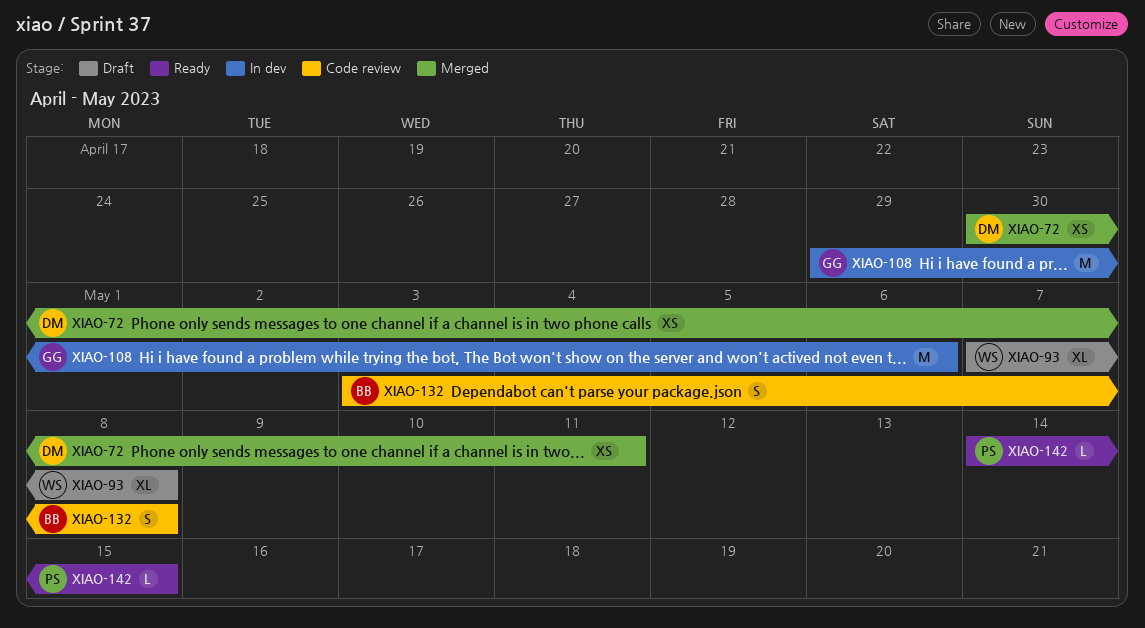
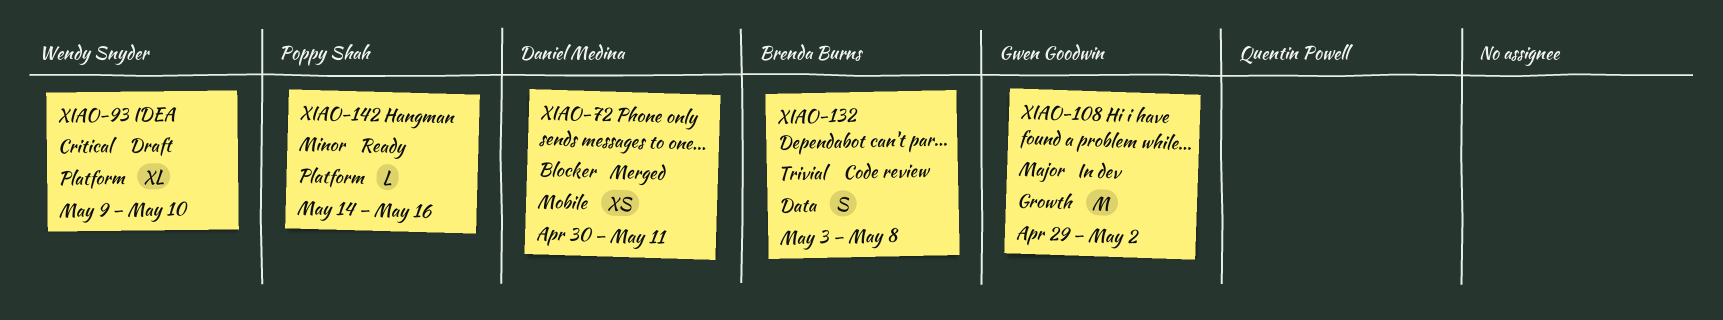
XIAO-93, start: May 7 -> May 9
XIAO-93, due: May 8 -> May 10
XIAO-108, due: May 6 -> May 2
XIAO-142, due: May 15 -> May 16

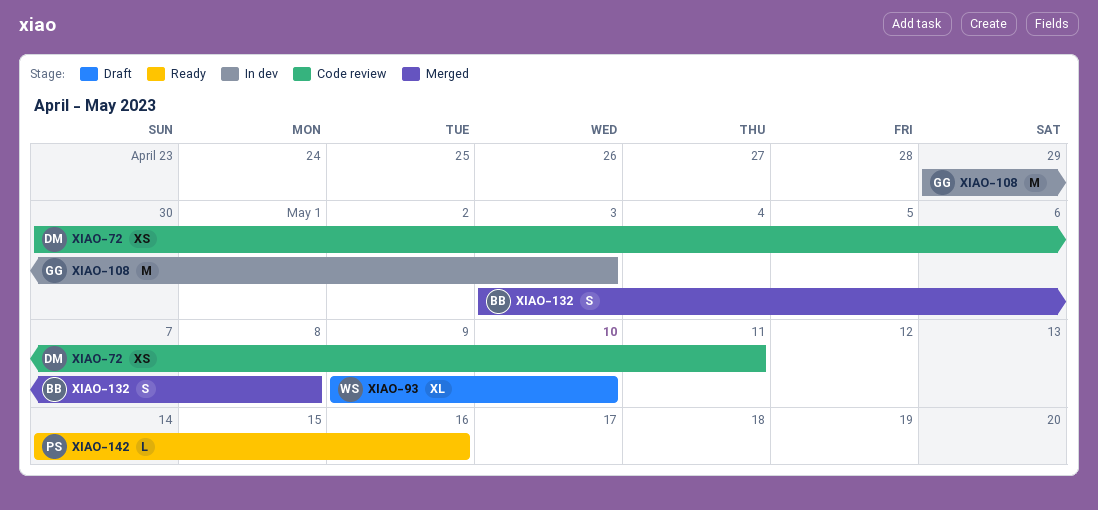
XIAO-72, status: Merged -> Code review
XIAO-108, due: May 2 -> May 3
XIAO-132, status: Code review -> Merged

